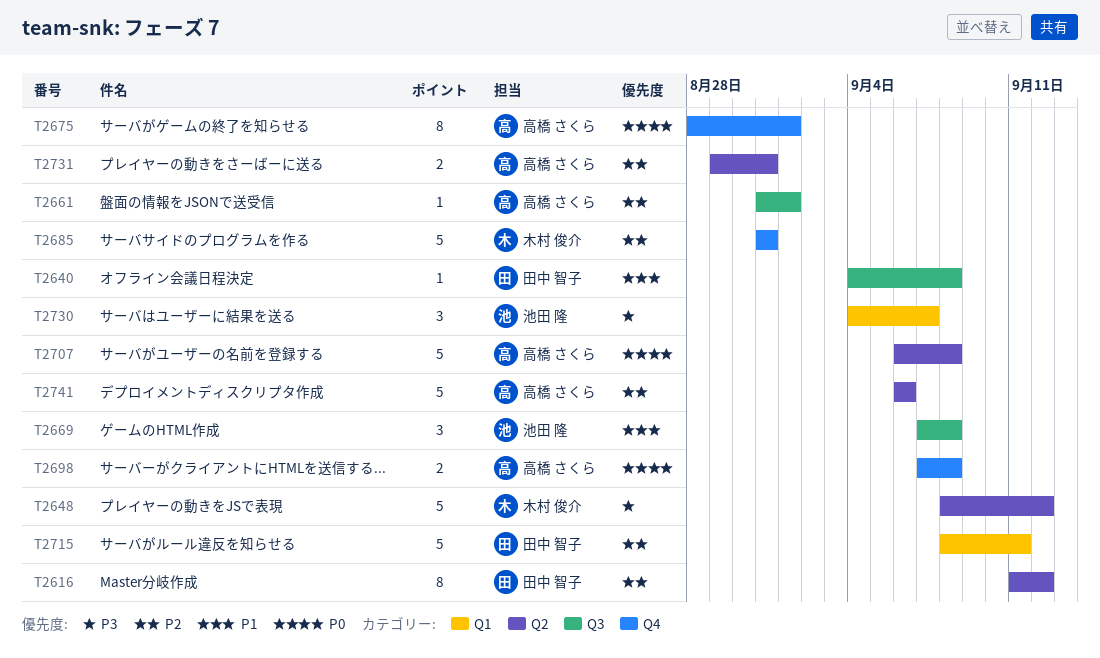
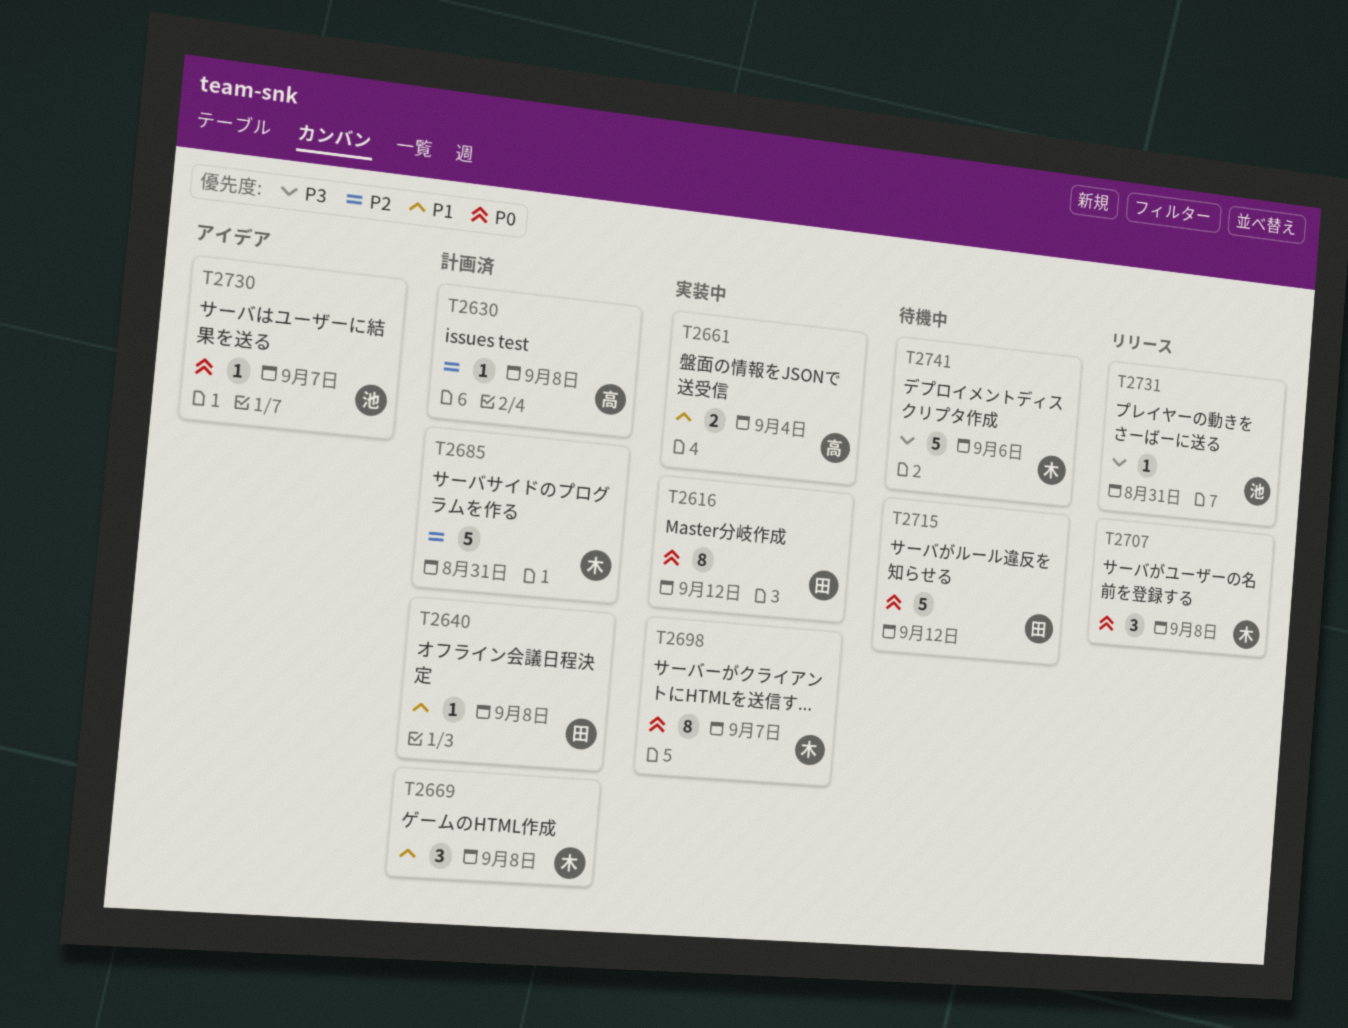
T2616, priority: P2 -> P0
T2630: none -> present
T2648: present -> none
T2661, priority: P2 -> P1
T2661, estimate: 1 -> 2
T2661, due: Sep 1 -> Sep 4
T2669, owner: 池田 隆 -> 木村 俊介
T2675: present -> none
T2698, owner: 高橋 さくら -> 木村 俊介
T2698, estimate: 2 -> 8
T2698, due: Sep 8 -> Sep 7
T2707, owner: 高橋 さくら -> 木村 俊介
T2707, estimate: 5 -> 3
T2715, priority: P2 -> P0
T2715, due: Sep 11 -> Sep 12
T2730, priority: P3 -> P0
T2730, estimate: 3 -> 1
T2731, owner: 高橋 さくら -> 池田 隆
T2731, priority: P2 -> P3
T2731, estimate: 2 -> 1
T2741, owner: 高橋 さくら -> 木村 俊介
T2741, priority: P2 -> P3

